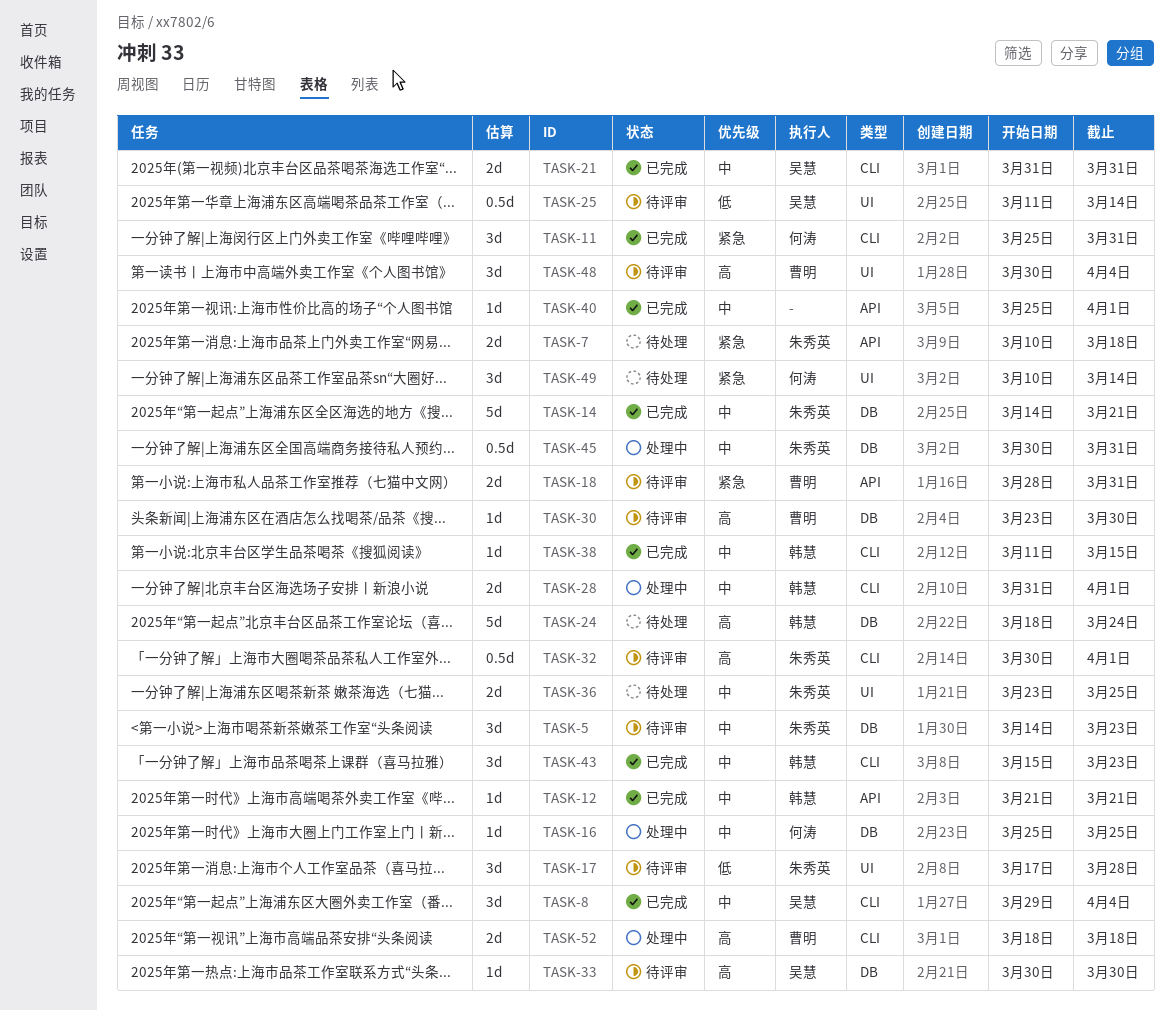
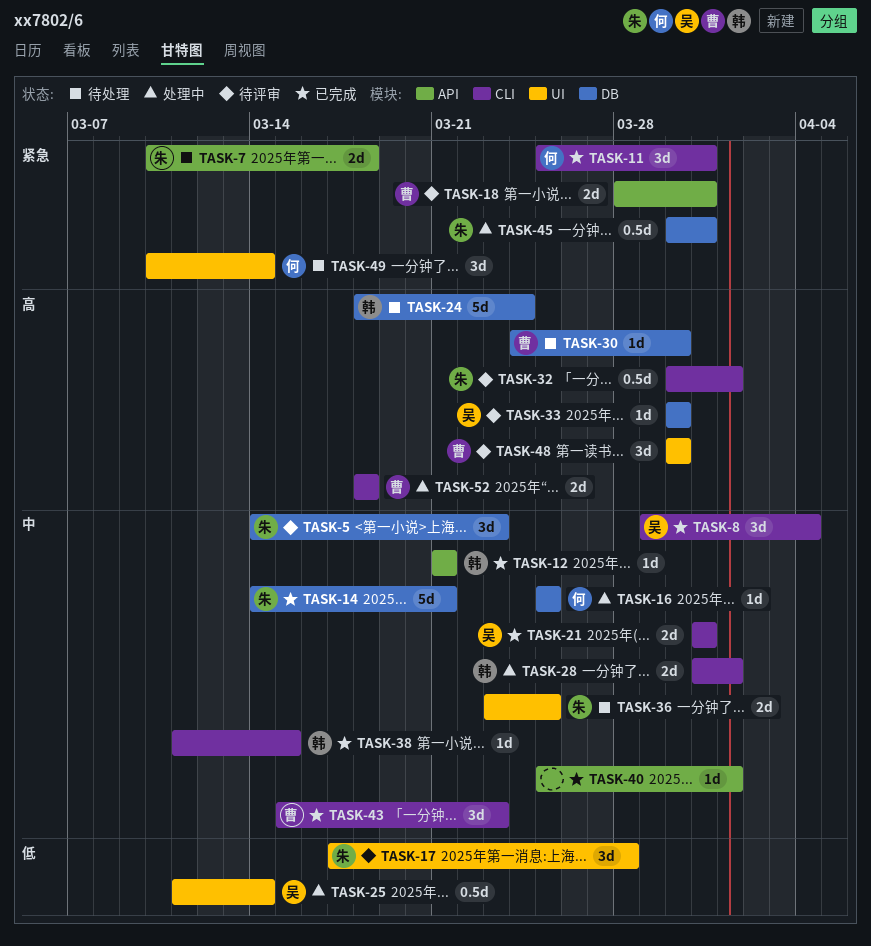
TASK-25, status: 待评审 -> 处理中
TASK-30, status: 待评审 -> 待处理
TASK-30, start: Mar 23 -> Mar 24
TASK-43, owner: 韩慧 -> 曹明
TASK-45, priority: 中 -> 紧急
TASK-48, due: Apr 4 -> Mar 30

